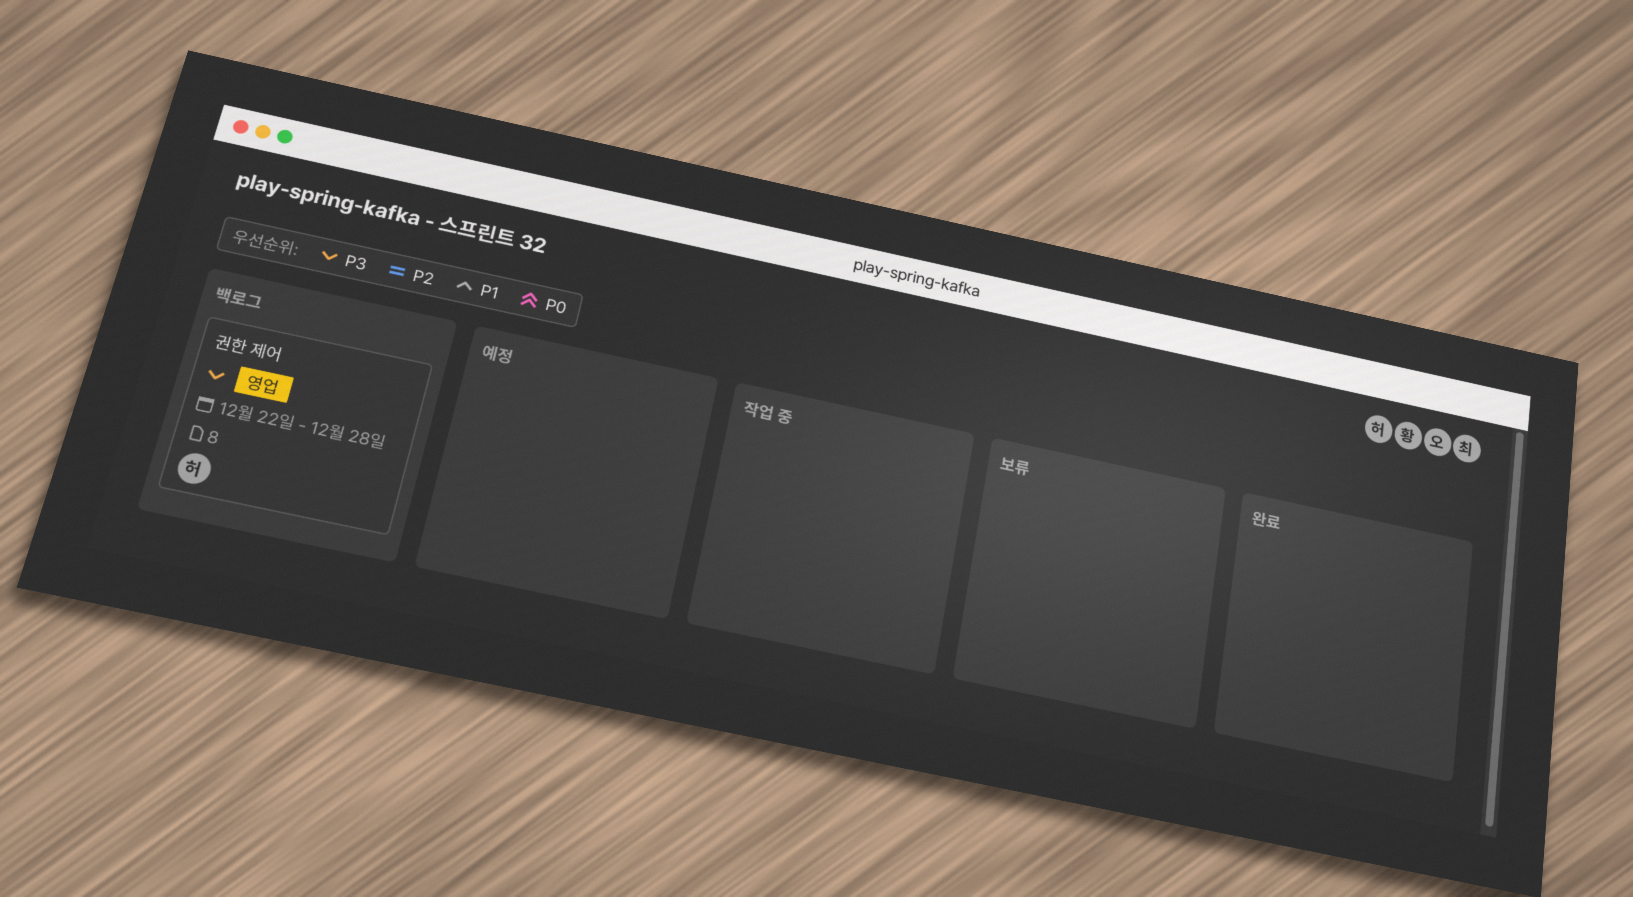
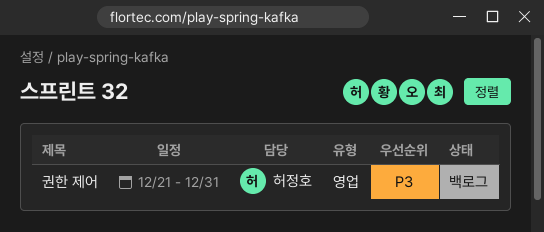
권한 제어, start: Dec 22 -> Dec 21
권한 제어, due: Dec 28 -> Dec 31

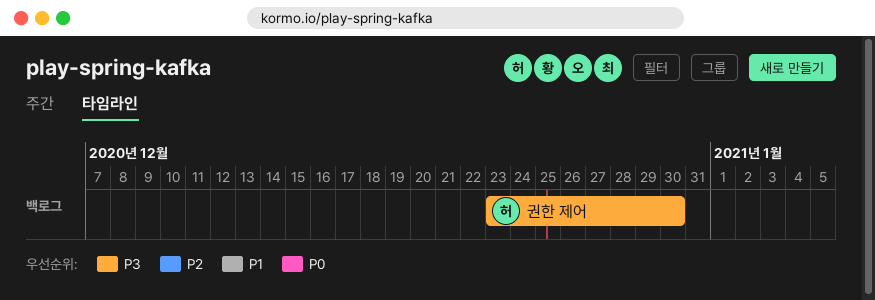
권한 제어, start: Dec 21 -> Dec 23
권한 제어, due: Dec 31 -> Dec 30

